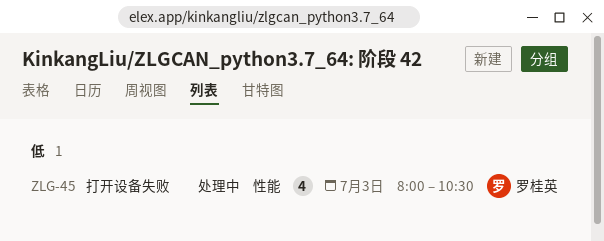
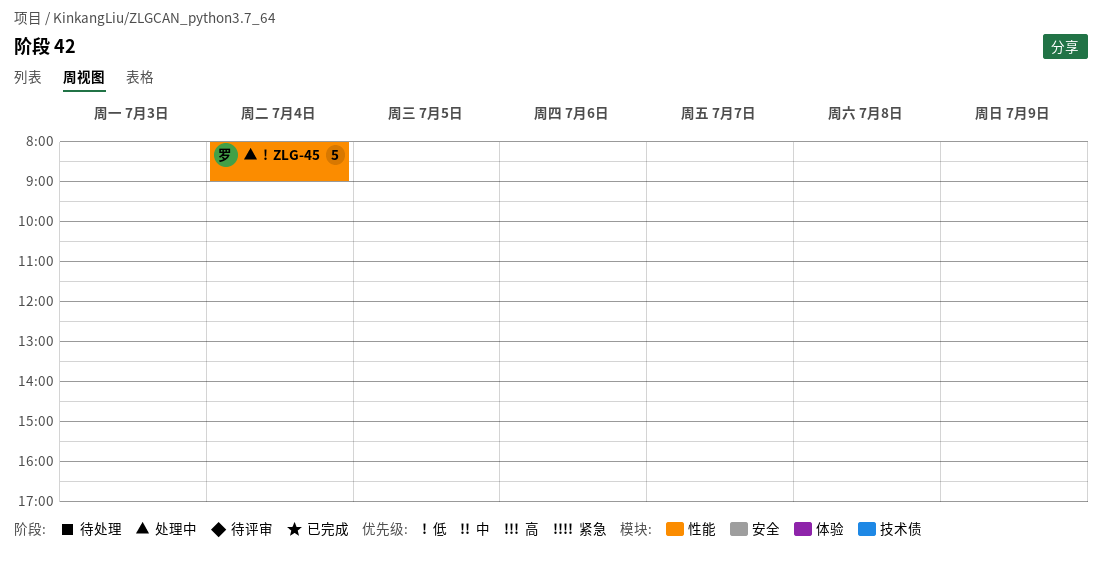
ZLG-45, estimate: 4 -> 5
ZLG-45, day: Jul 3 -> Jul 4
ZLG-45, ends: 10:30 -> 09:00

